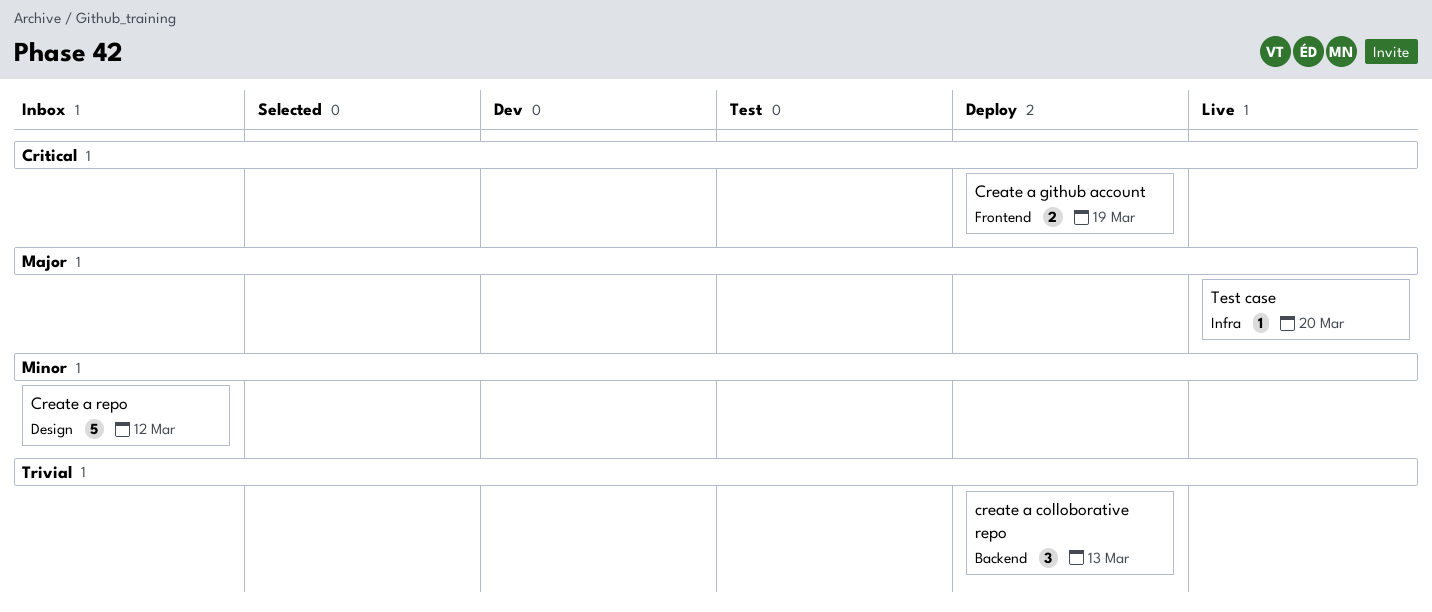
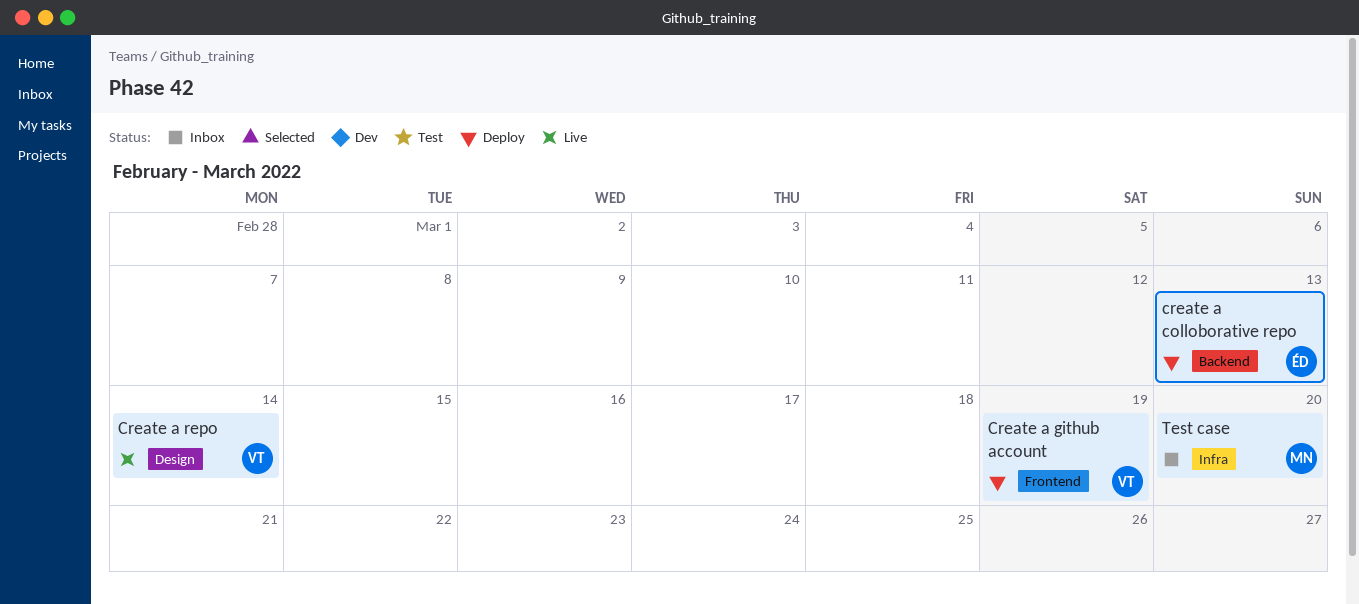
Create a repo, status: Inbox -> Live
Create a repo, due: Mar 12 -> Mar 14
Test case, status: Live -> Inbox

